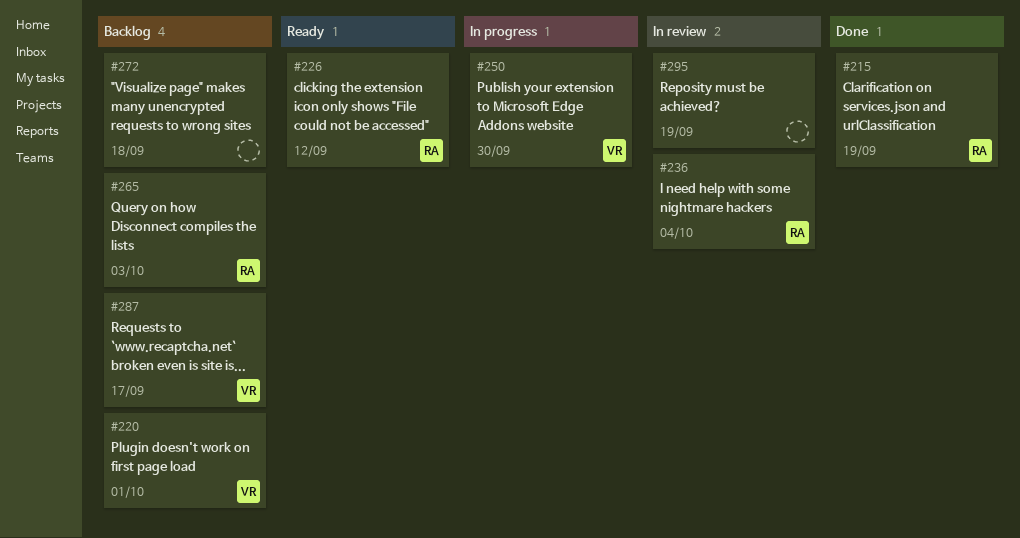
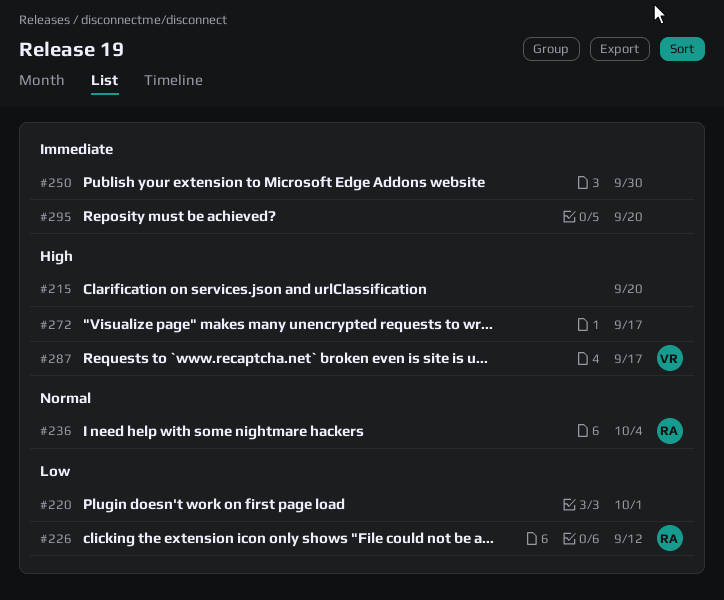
#215, owner: RA -> none
#215, due: Sep 19 -> Sep 20
#220, owner: VR -> none
#250, owner: VR -> none
#265: present -> none
#272, due: Sep 18 -> Sep 17
#295, due: Sep 19 -> Sep 20

